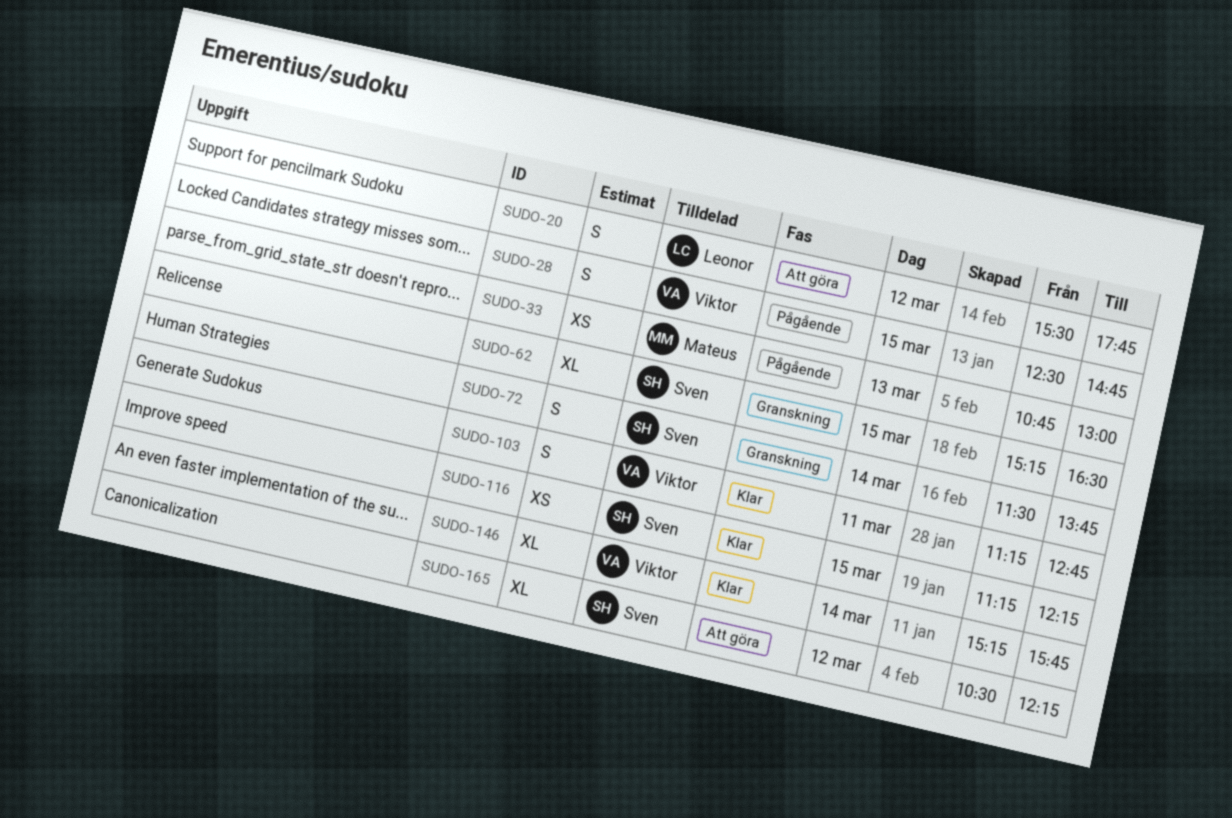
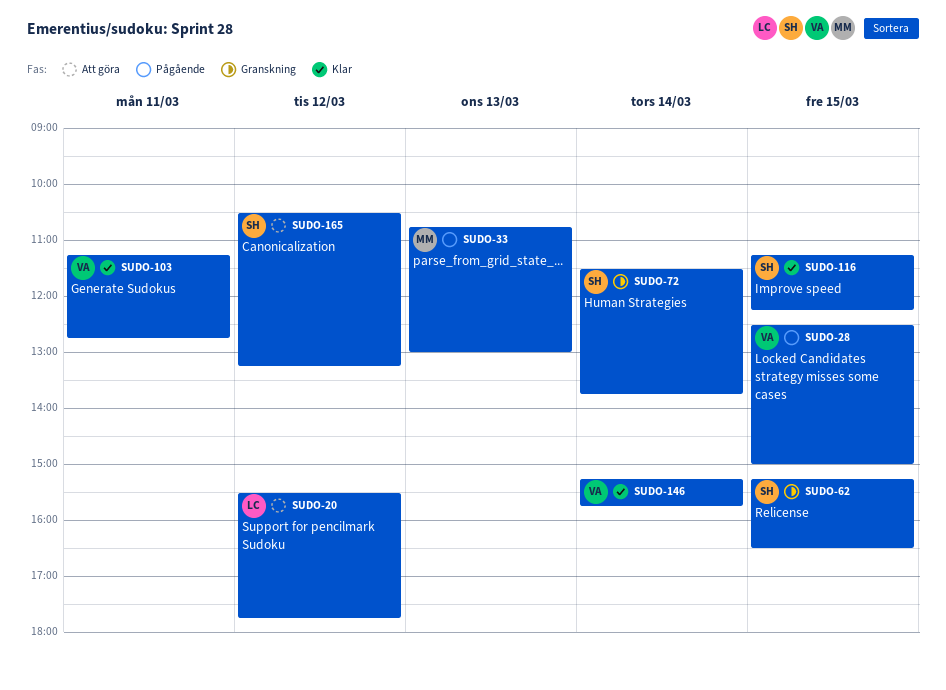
SUDO-28, ends: 14:45 -> 15:00
SUDO-165, ends: 12:15 -> 13:15

